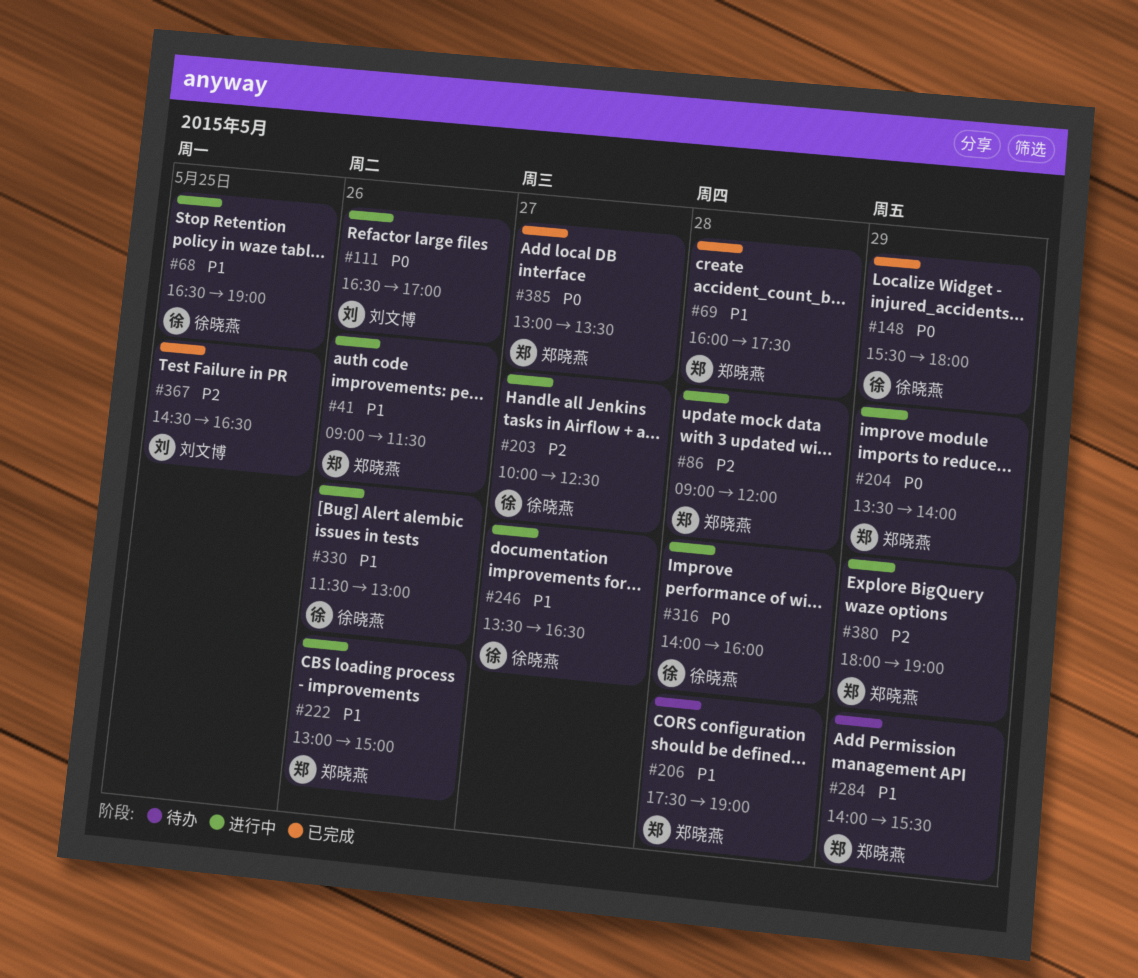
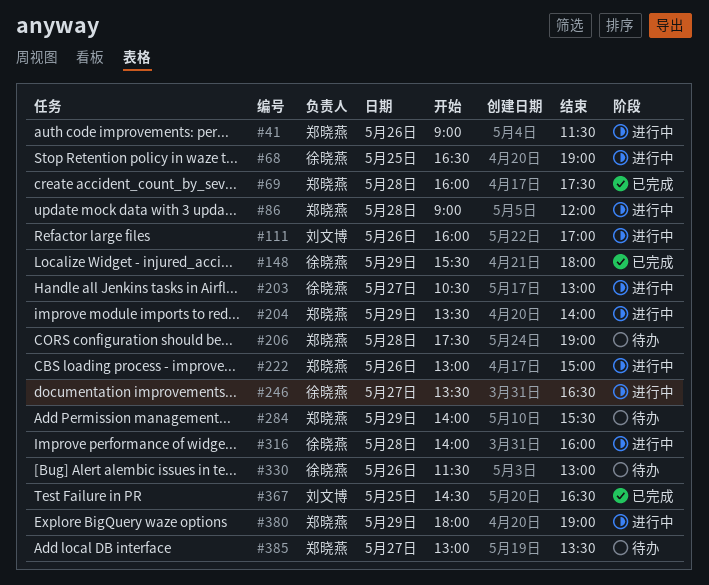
#111, begins: 16:30 -> 16:00
#203, begins: 10:00 -> 10:30
#203, ends: 12:30 -> 13:00
#330, status: 进行中 -> 待办
#385, status: 已完成 -> 待办

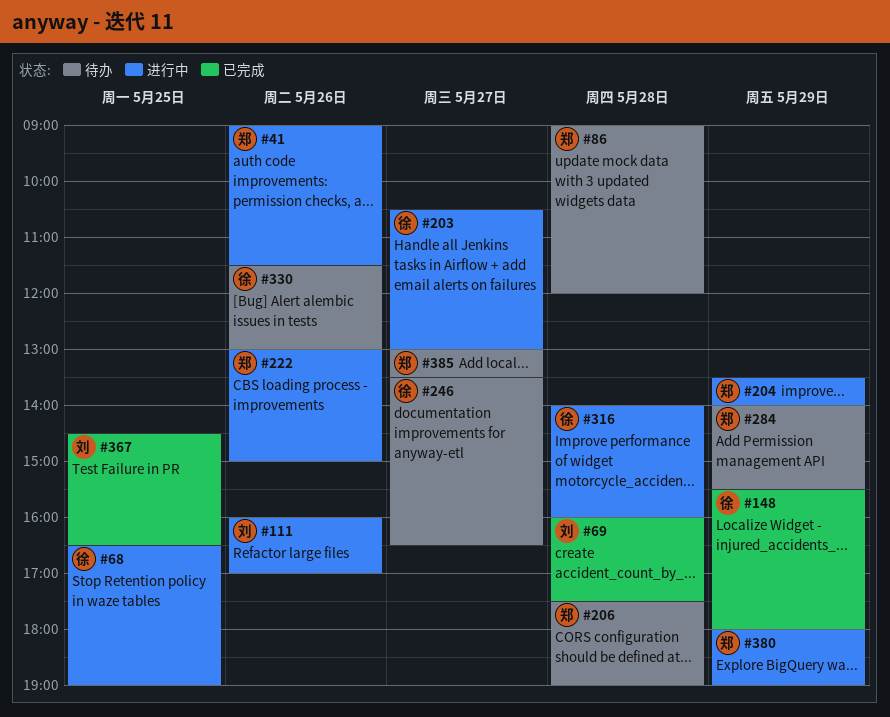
#69, owner: 郑晓燕 -> 刘文博
#86, status: 进行中 -> 待办
#246, status: 进行中 -> 待办

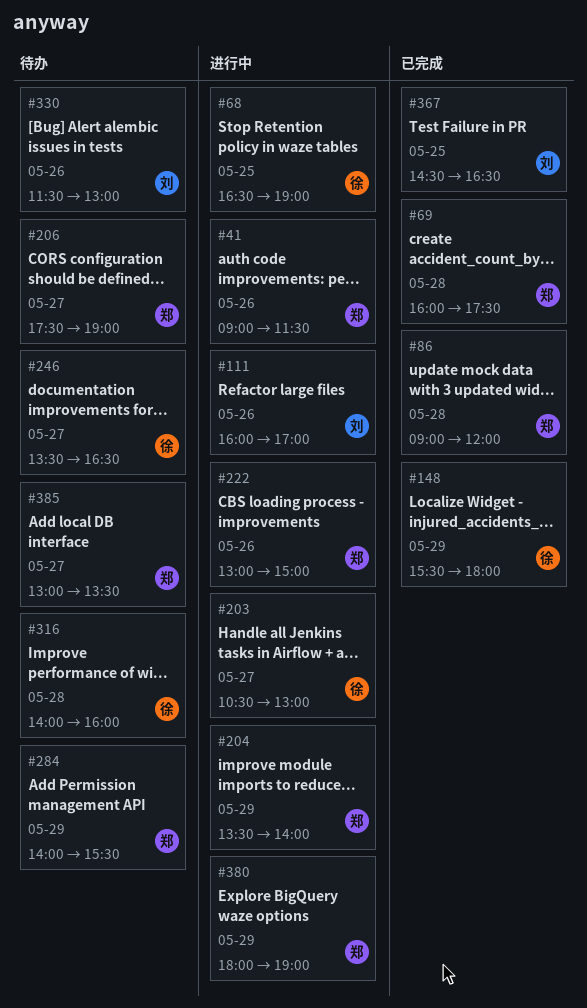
#69, owner: 刘 -> 郑
#86, status: 待办 -> 已完成
#206, day: May 28 -> May 27
#316, status: 进行中 -> 待办
#330, owner: 徐 -> 刘

